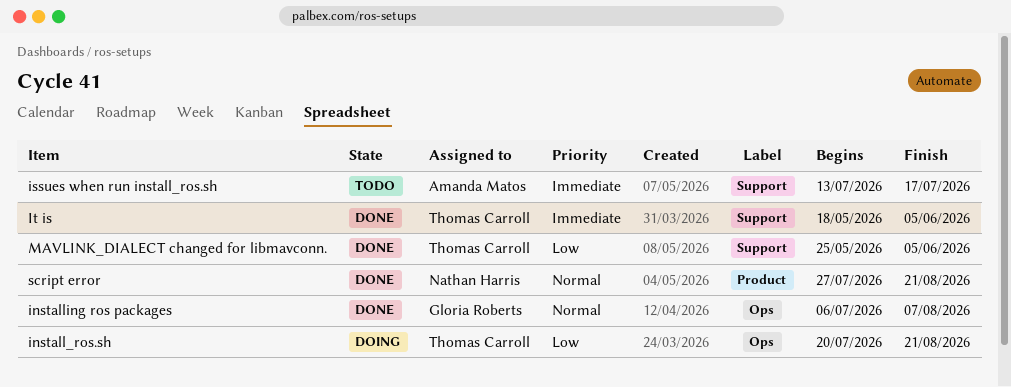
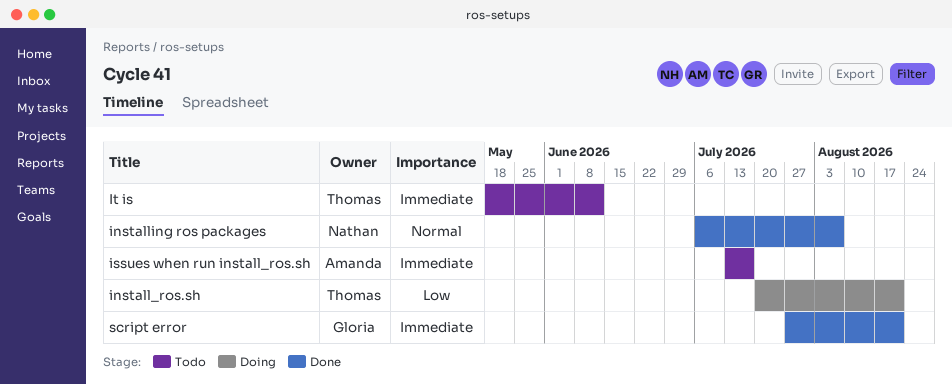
installing ros packages, owner: Gloria Roberts -> Nathan Harris
It is, status: Done -> Todo
It is, due: Jun 5 -> Jun 12
MAVLINK_DIALECT changed for libmavconn.: present -> none
script error, owner: Nathan Harris -> Gloria Roberts
script error, priority: Normal -> Immediate

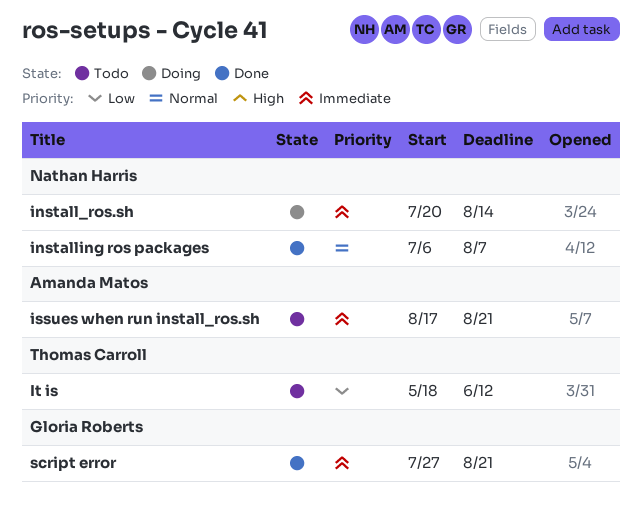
install_ros.sh, owner: Thomas Carroll -> Nathan Harris
install_ros.sh, priority: Low -> Immediate
install_ros.sh, due: Aug 21 -> Aug 14
issues when run install_ros.sh, start: Jul 13 -> Aug 17
issues when run install_ros.sh, due: Jul 17 -> Aug 21
It is, priority: Immediate -> Low

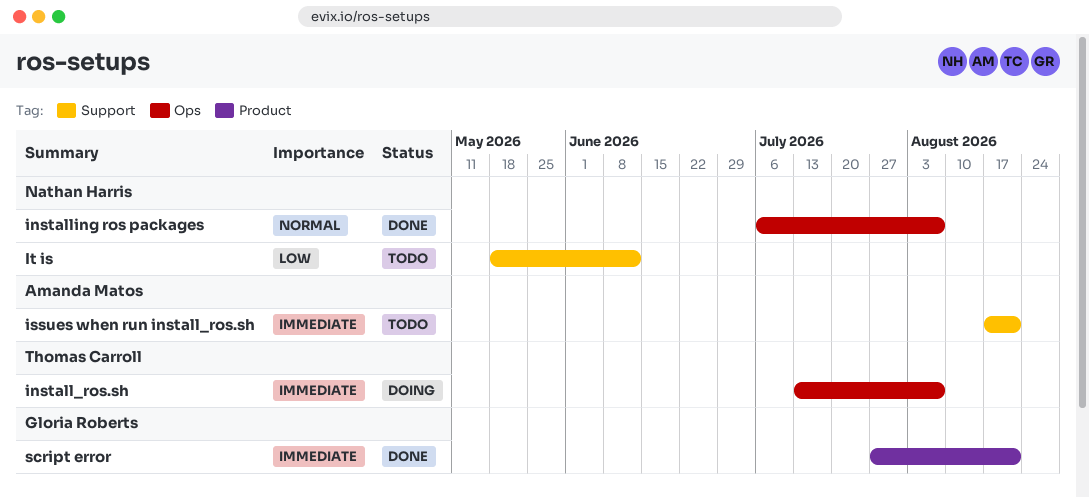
install_ros.sh, owner: Nathan Harris -> Thomas Carroll
install_ros.sh, start: Jul 20 -> Jul 13
install_ros.sh, due: Aug 14 -> Aug 7
It is, owner: Thomas Carroll -> Nathan Harris

